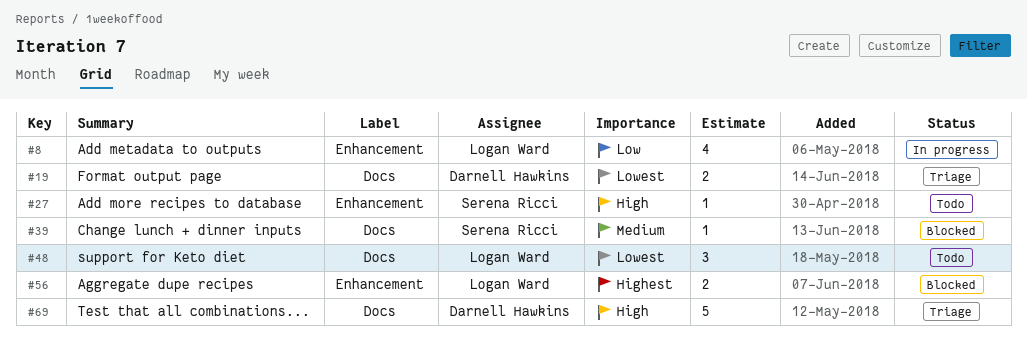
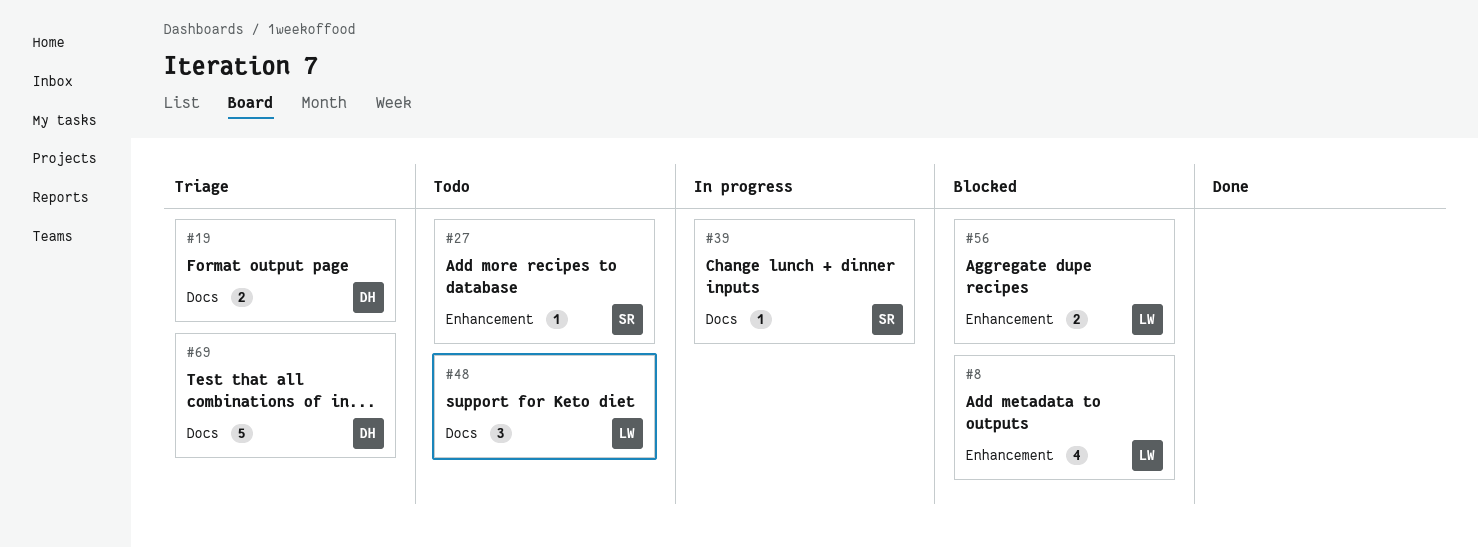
#8, status: In progress -> Blocked
#39, status: Blocked -> In progress

